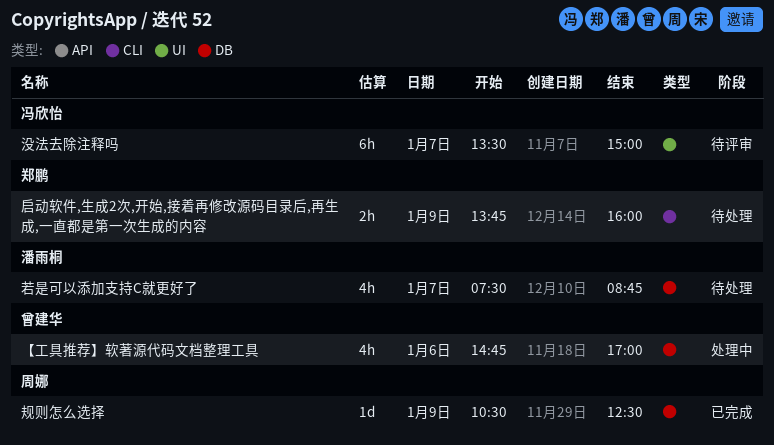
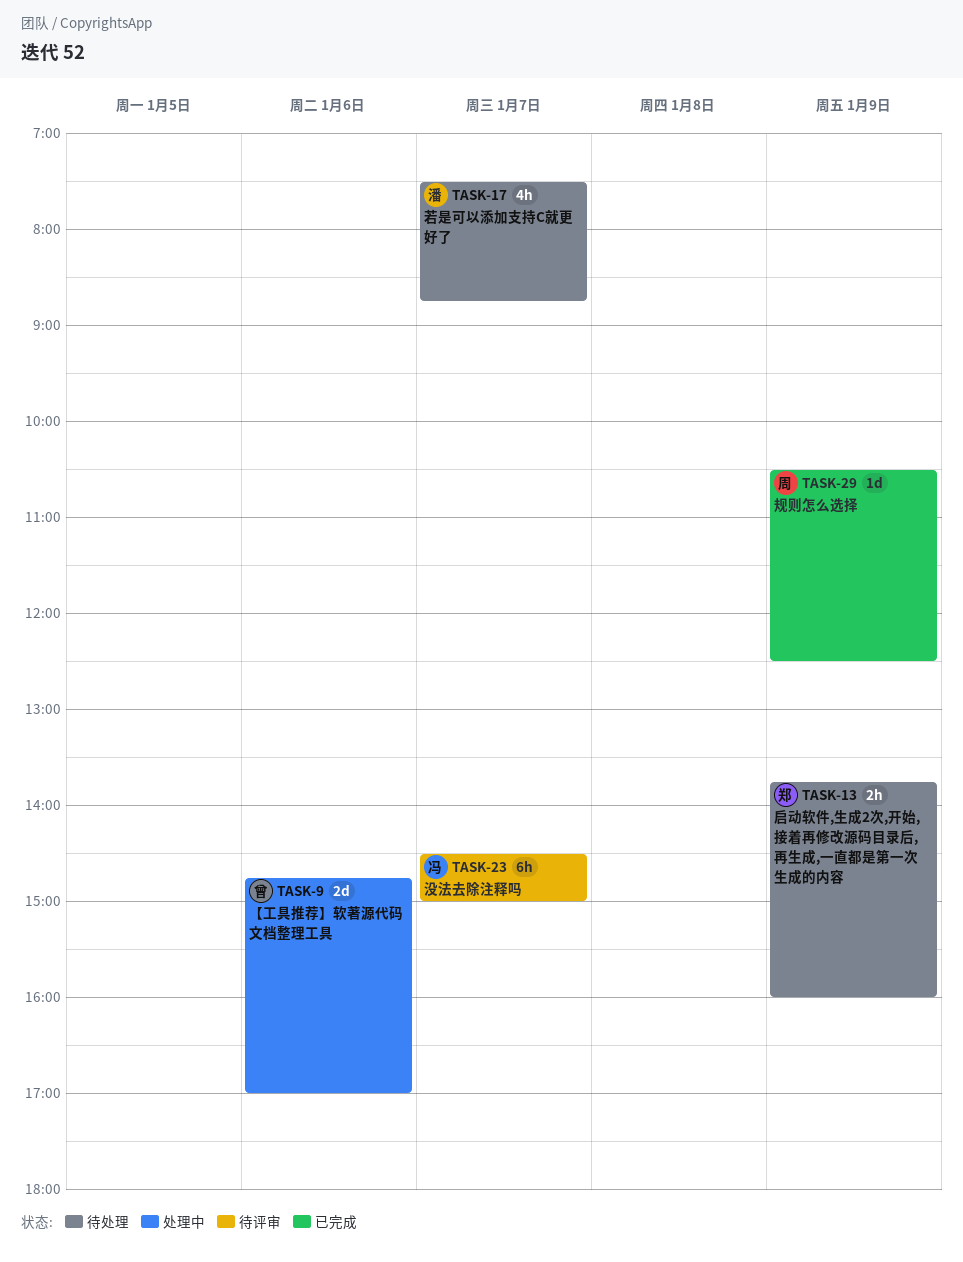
【工具推荐】软著源代码文档整理工具, estimate: 4h -> 2d
没法去除注释吗, begins: 13:30 -> 14:30

